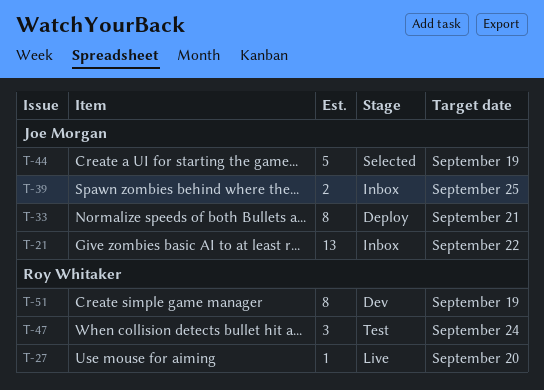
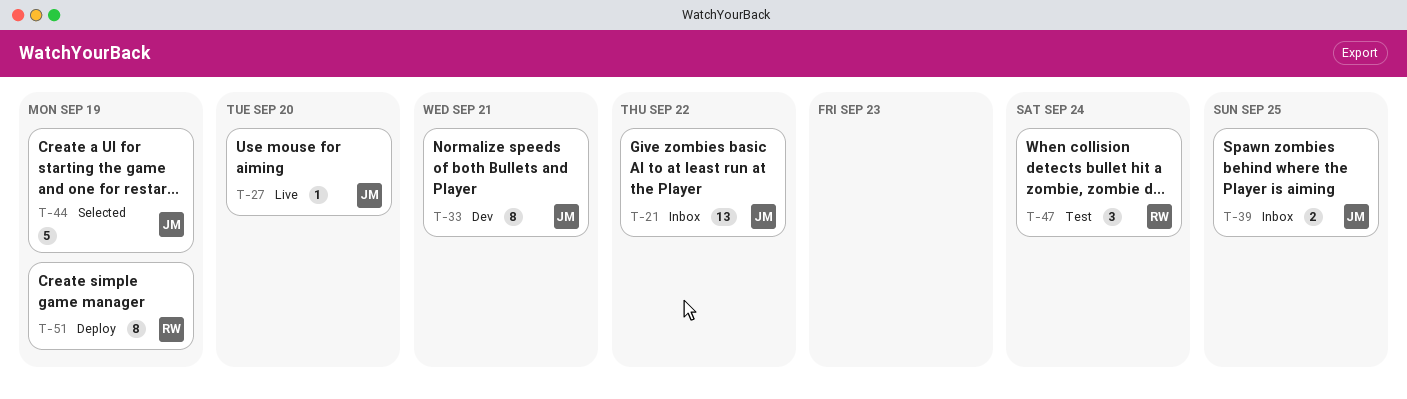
T-27, owner: Roy Whitaker -> Joe Morgan
T-33, status: Deploy -> Dev
T-51, status: Dev -> Deploy

